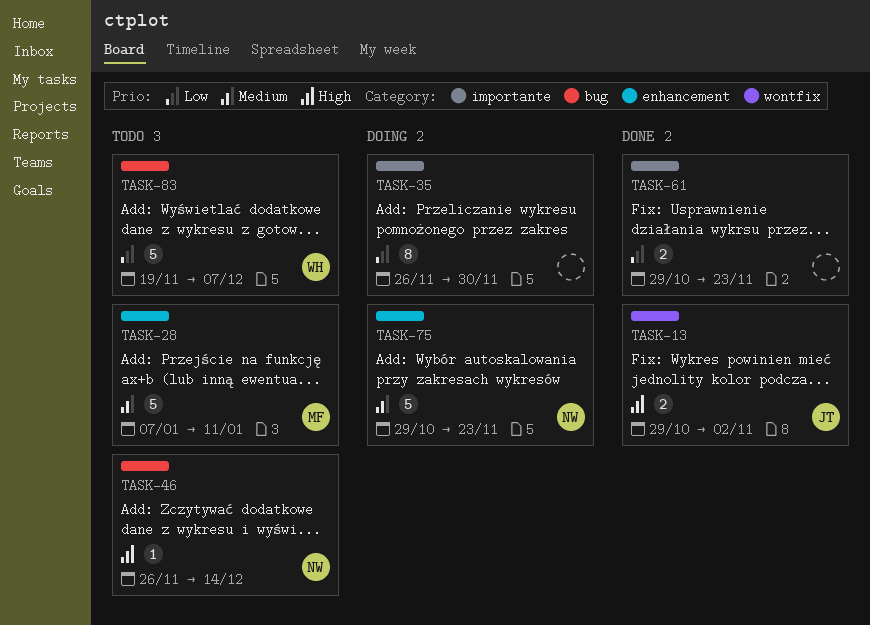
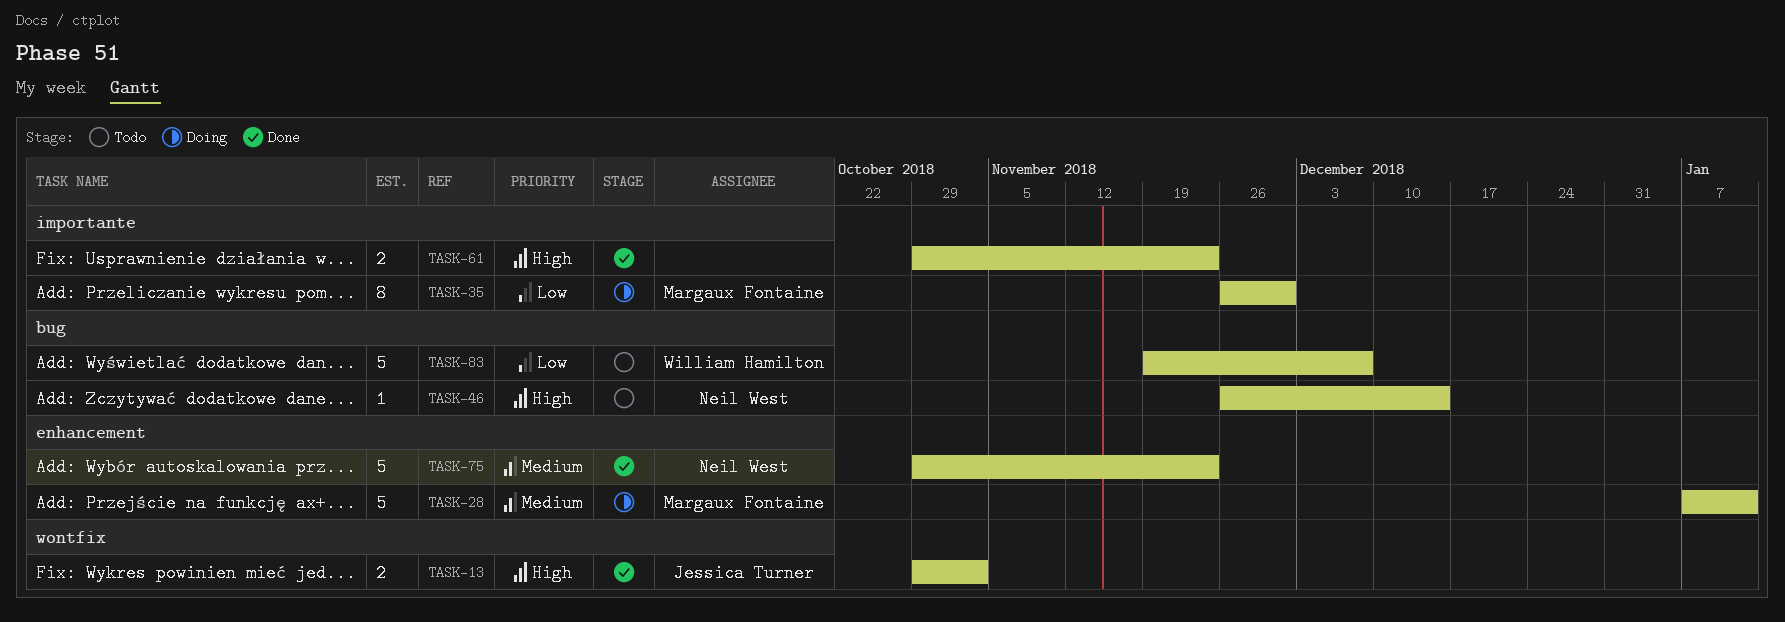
TASK-28, status: Todo -> Doing
TASK-35, owner: none -> Margaux Fontaine
TASK-61, priority: Low -> High
TASK-75, status: Doing -> Done

